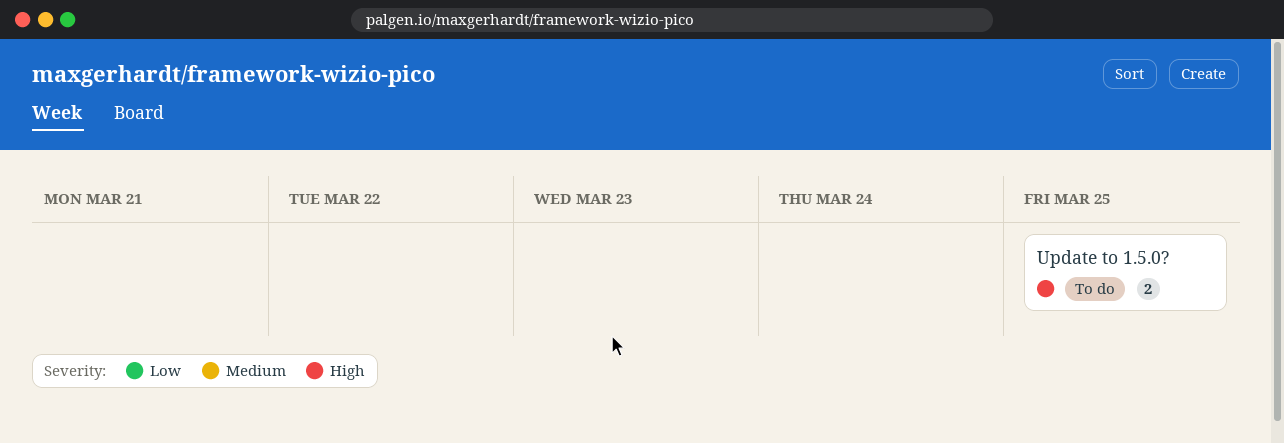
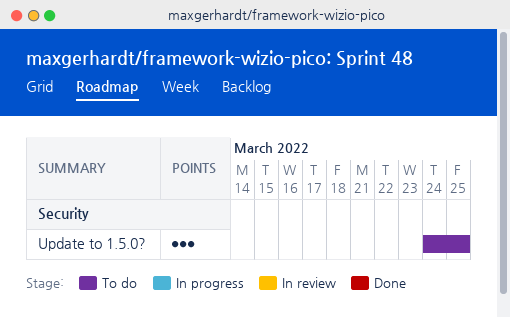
Update to 1.5.0?, estimate: 2 -> 3

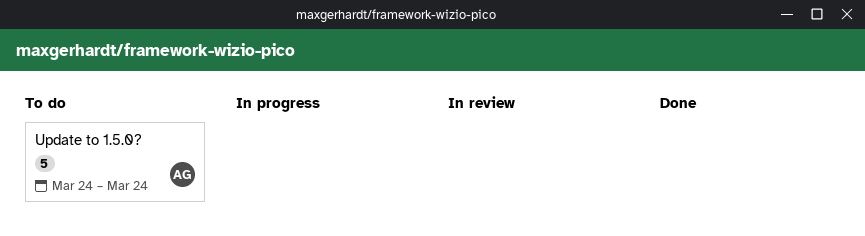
Update to 1.5.0?, estimate: 3 -> 5
Update to 1.5.0?, due: Mar 25 -> Mar 24

